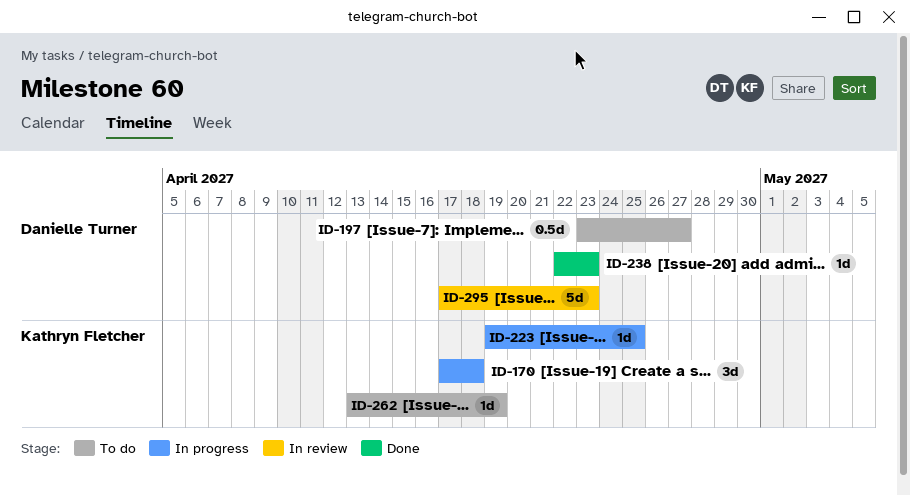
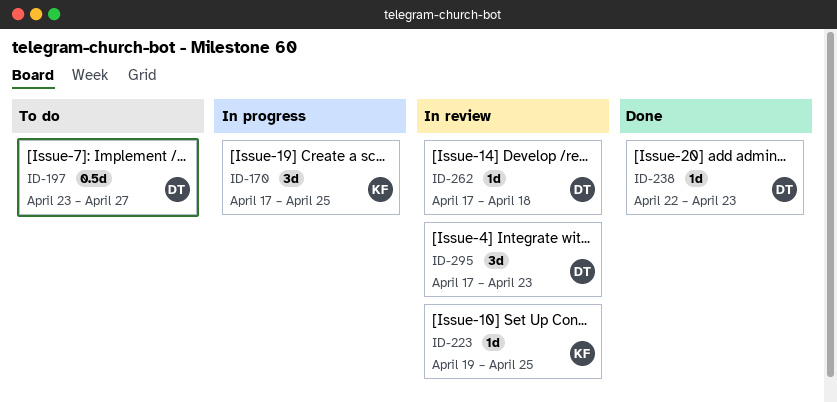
ID-170, due: Apr 18 -> Apr 25
ID-223, status: In progress -> In review
ID-262, status: To do -> In review
ID-262, owner: Kathryn Fletcher -> Danielle Turner
ID-262, start: Apr 13 -> Apr 17
ID-262, due: Apr 19 -> Apr 18
ID-295, estimate: 5d -> 3d

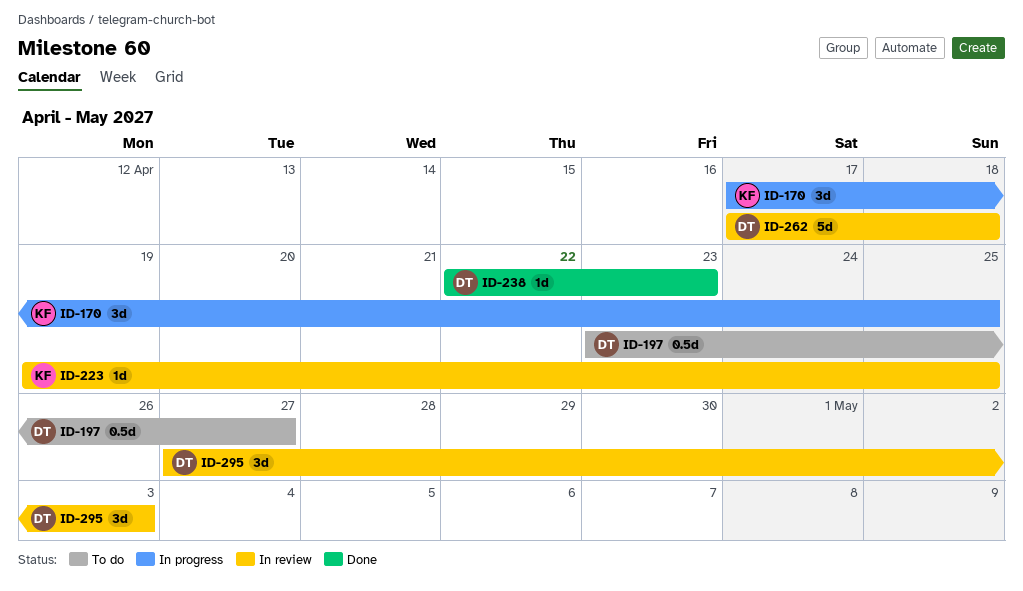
ID-262, estimate: 1d -> 5d
ID-295, start: Apr 17 -> Apr 27
ID-295, due: Apr 23 -> May 3

